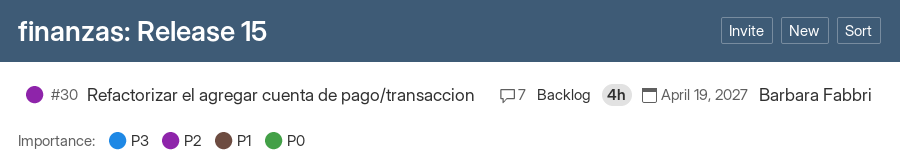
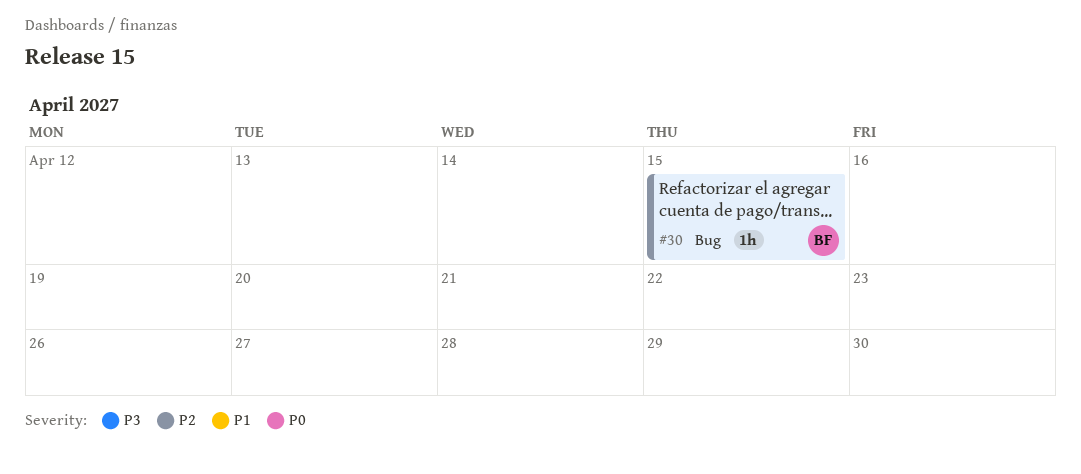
#30, estimate: 4h -> 1h
#30, due: Apr 19 -> Apr 15

